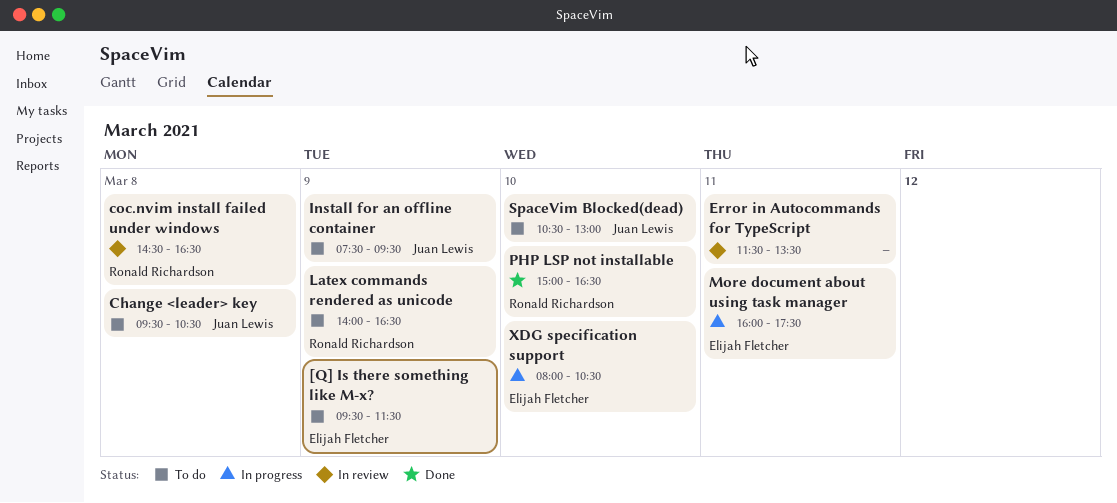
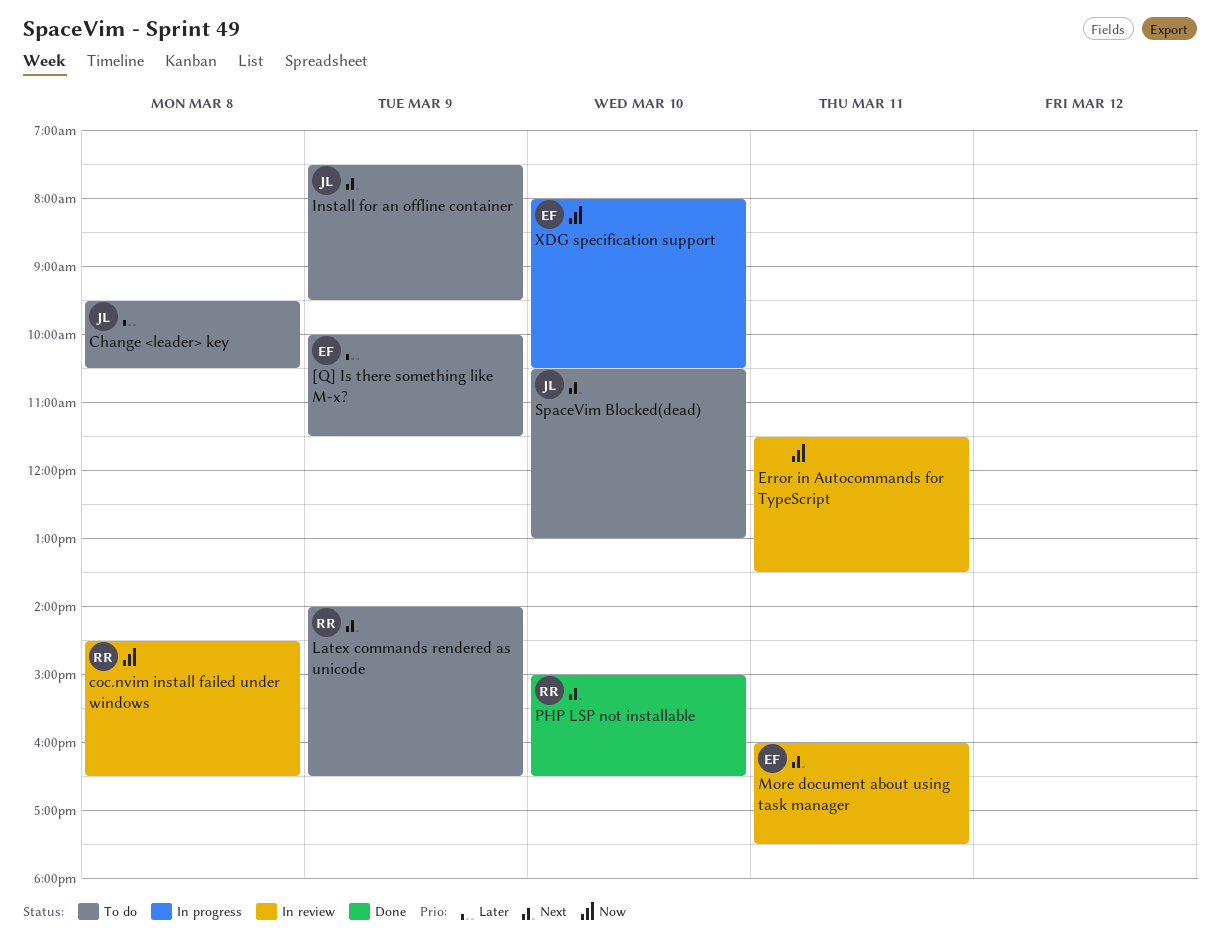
[Q] Is there something like M-x?, begins: 09:30 -> 10:00
More document about using task manager, status: In progress -> In review

